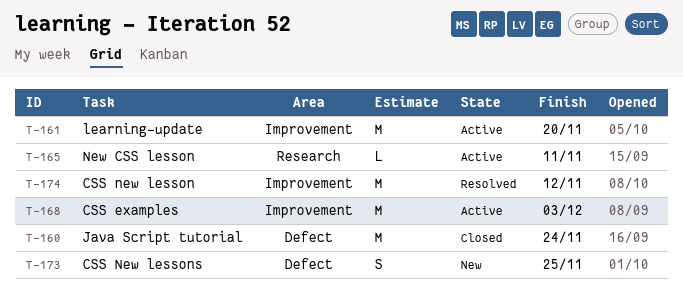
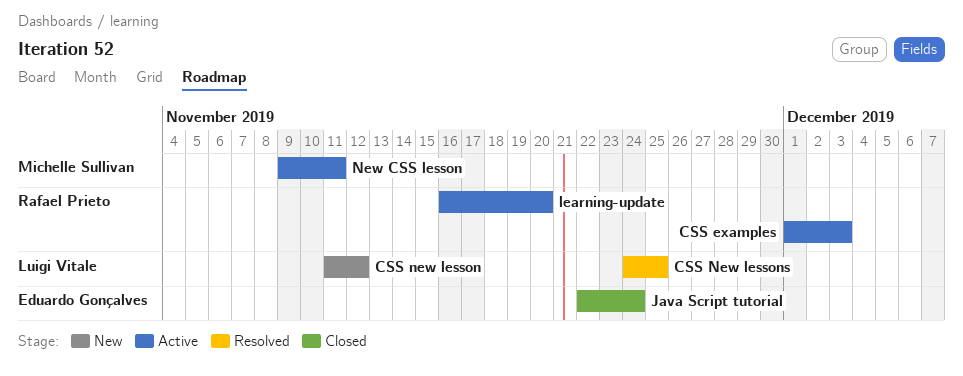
CSS new lesson, status: Resolved -> New
CSS New lessons, status: New -> Resolved

